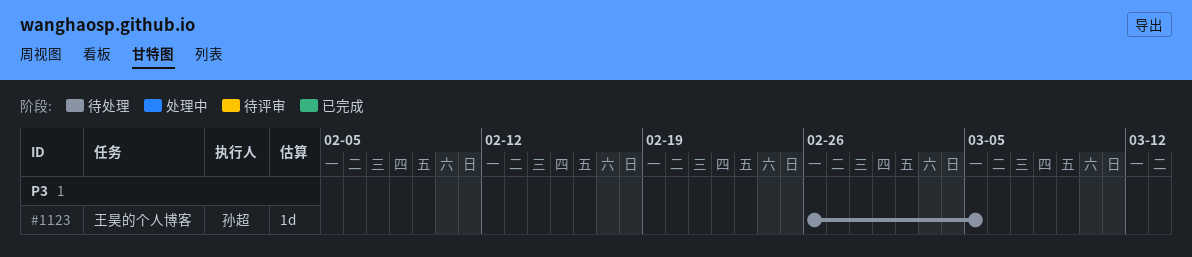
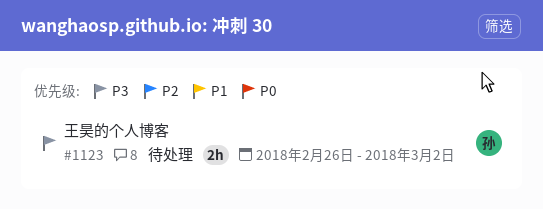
#1123, estimate: 1d -> 2h
#1123, due: Mar 5 -> Mar 2

